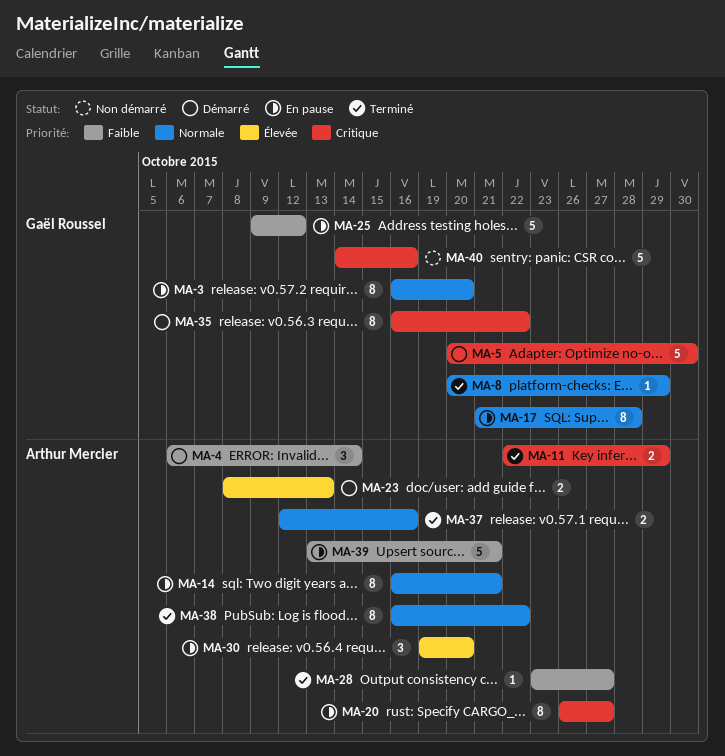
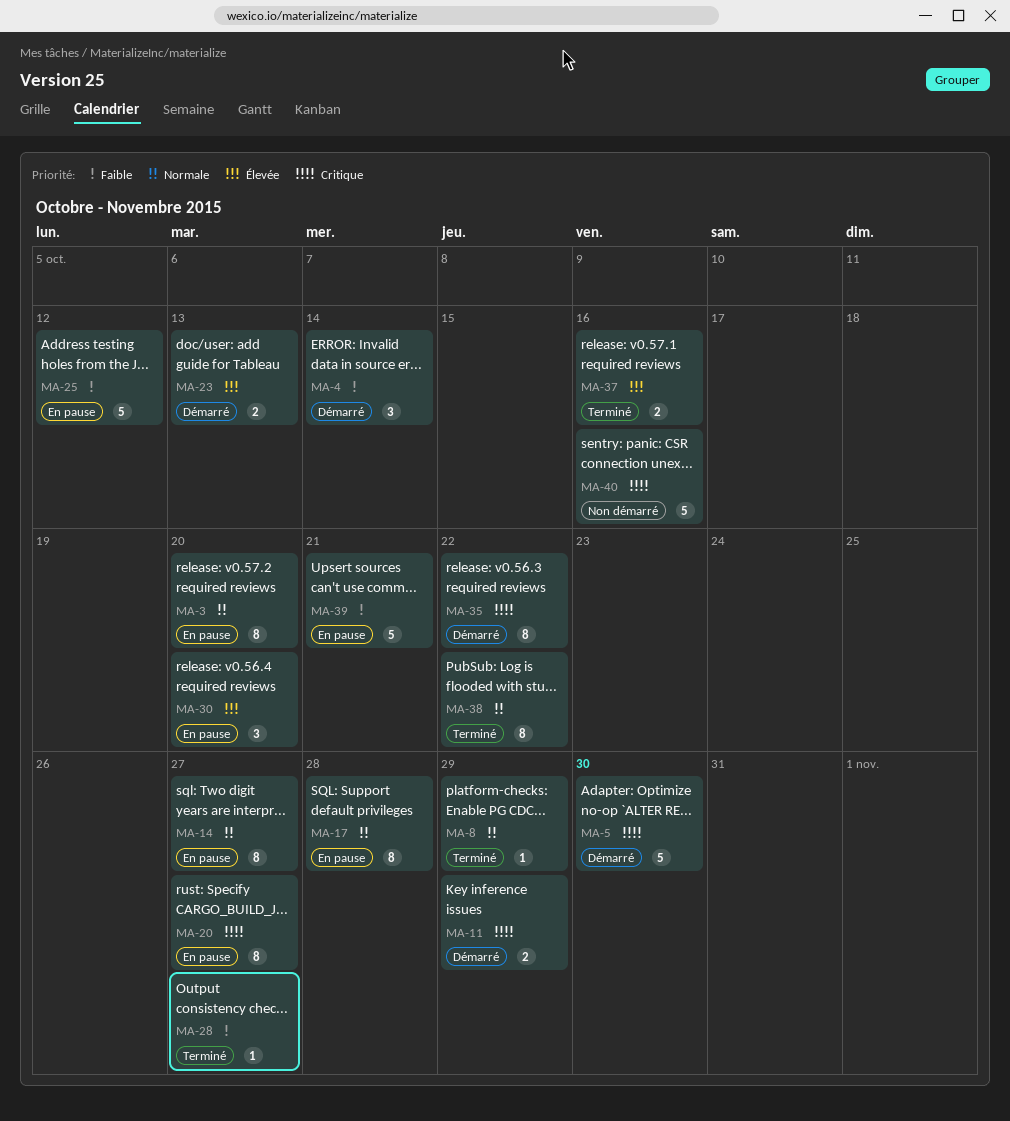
MA-11, status: Terminé -> Démarré
MA-14, due: Oct 21 -> Oct 27
MA-37, priority: Normale -> Élevée

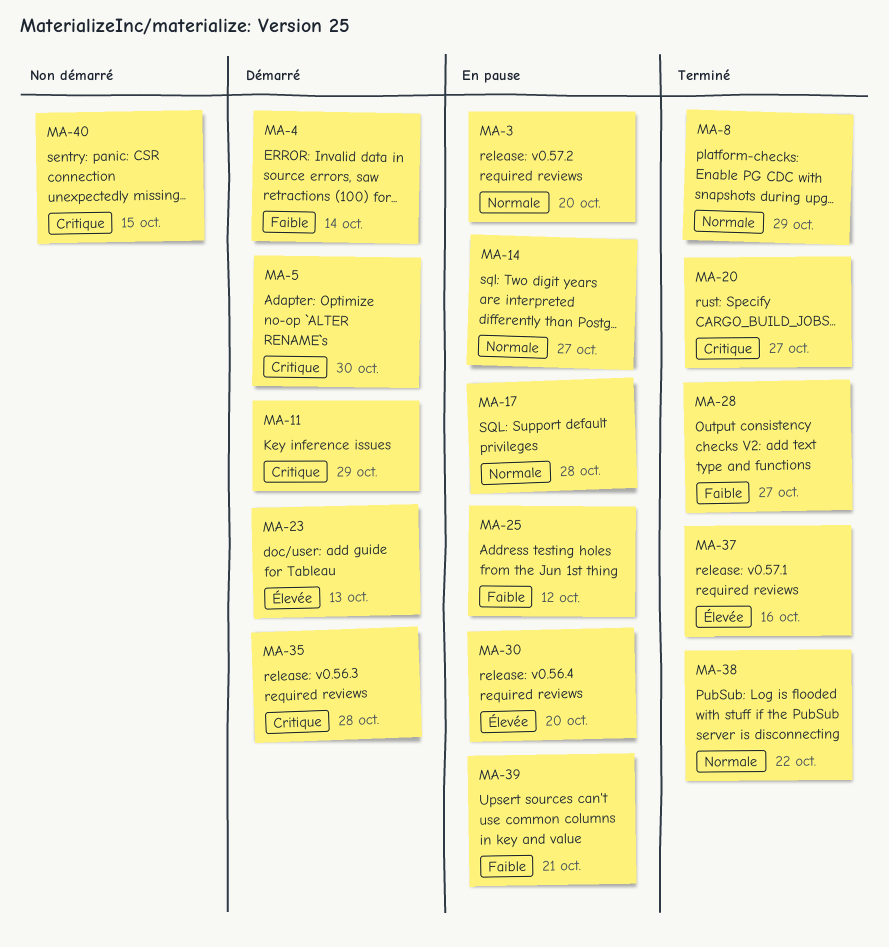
MA-20, status: En pause -> Terminé
MA-35, due: Oct 22 -> Oct 28
MA-40, due: Oct 16 -> Oct 15

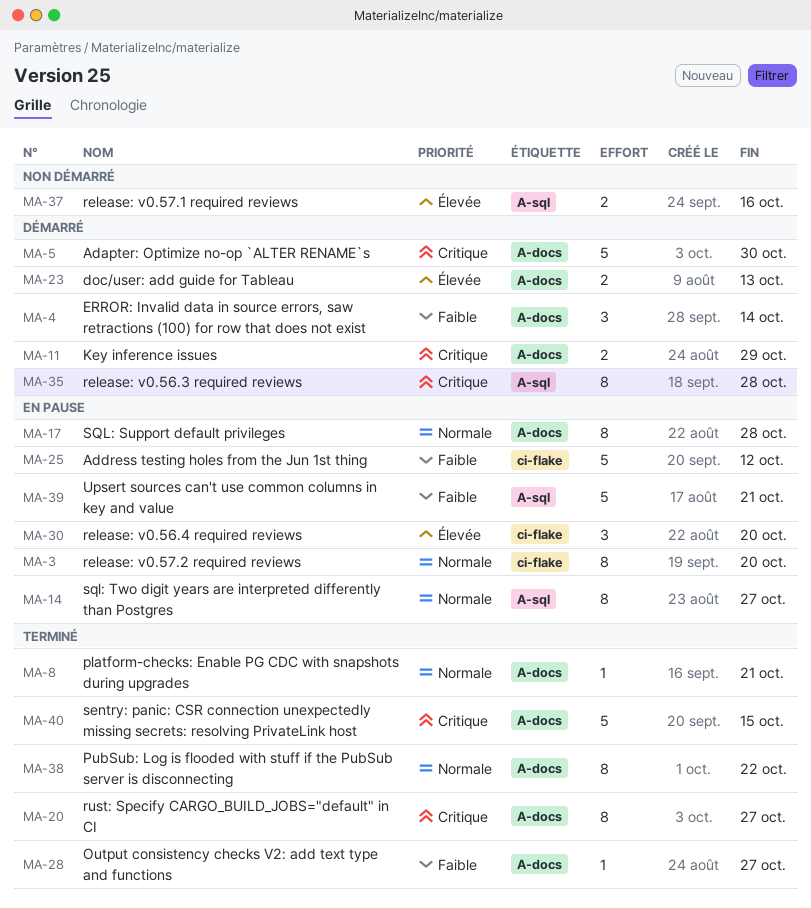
MA-8, due: Oct 29 -> Oct 21
MA-37, status: Terminé -> Non démarré
MA-40, status: Non démarré -> Terminé

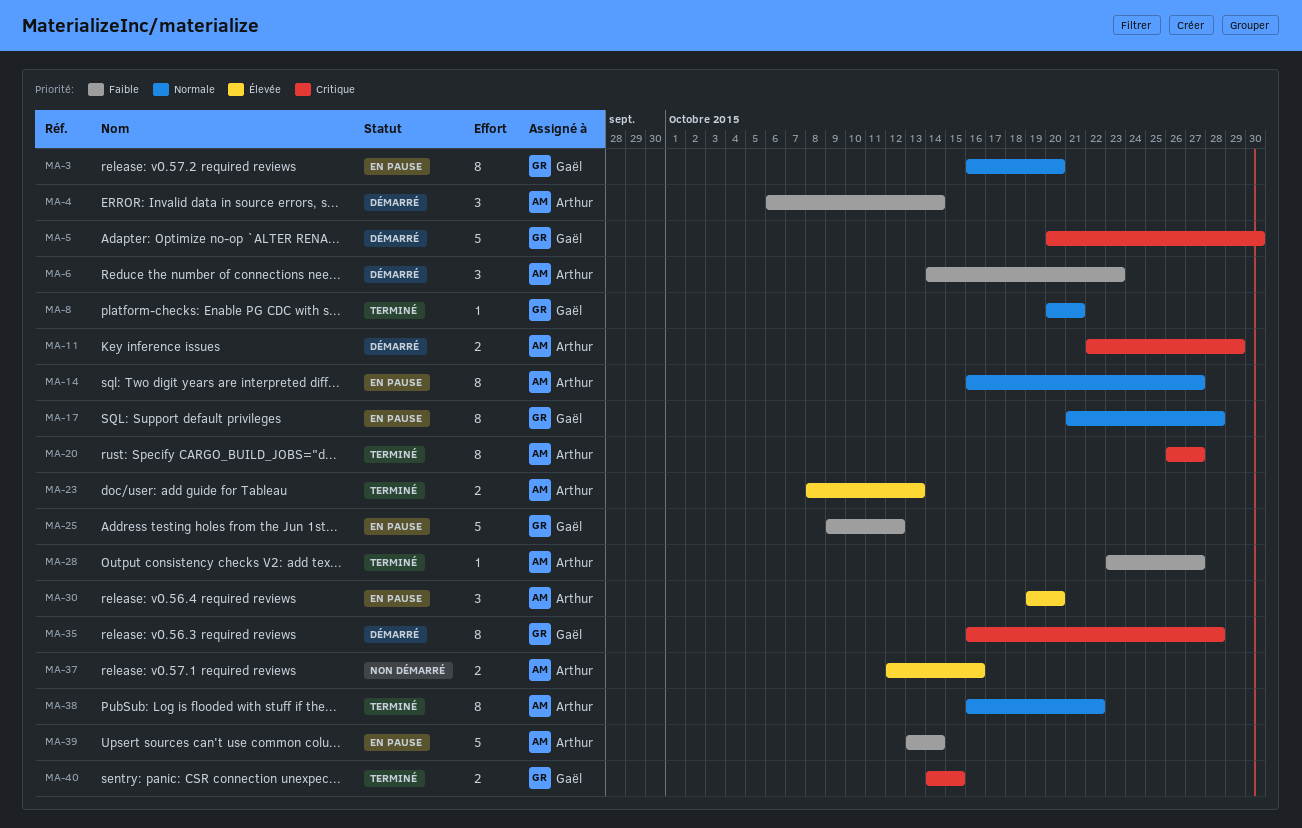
MA-6: none -> present
MA-23, status: Démarré -> Terminé
MA-39, due: Oct 21 -> Oct 14
MA-40, estimate: 5 -> 2

